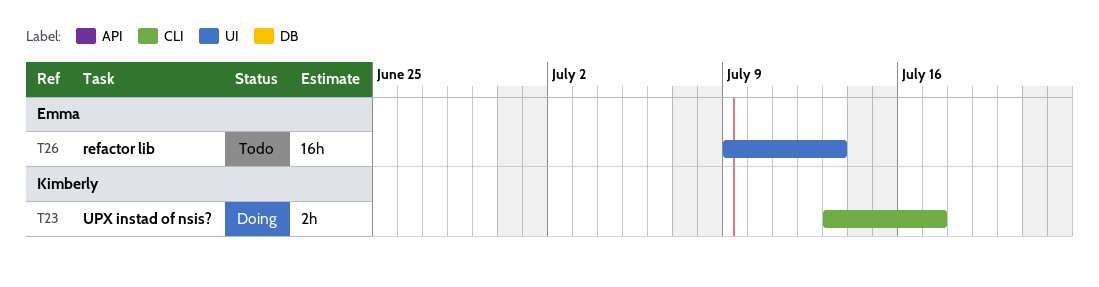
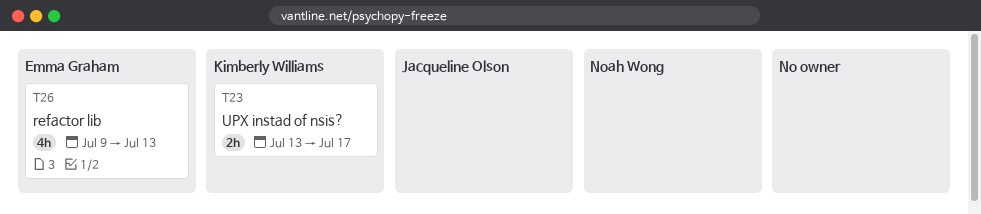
T26, estimate: 16h -> 4h

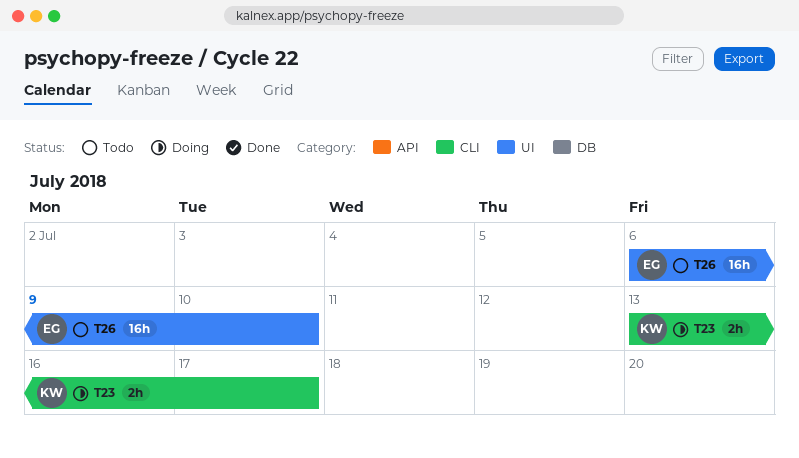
T26, estimate: 4h -> 16h
T26, start: Jul 9 -> Jul 6
T26, due: Jul 13 -> Jul 10

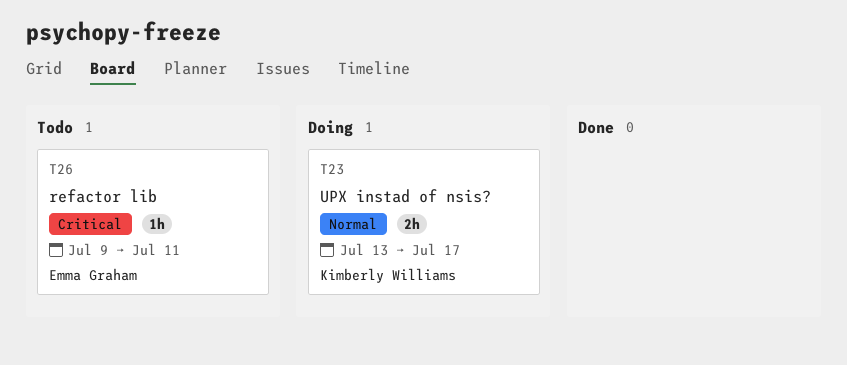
T26, estimate: 16h -> 1h
T26, start: Jul 6 -> Jul 9
T26, due: Jul 10 -> Jul 11

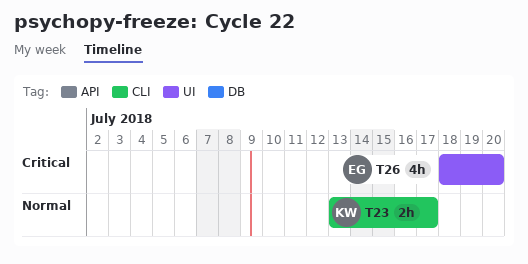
T26, estimate: 1h -> 4h
T26, start: Jul 9 -> Jul 18
T26, due: Jul 11 -> Jul 20

